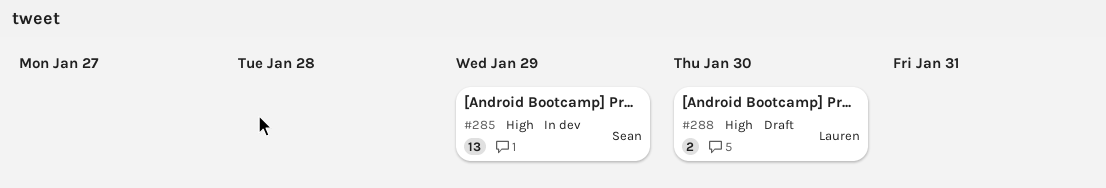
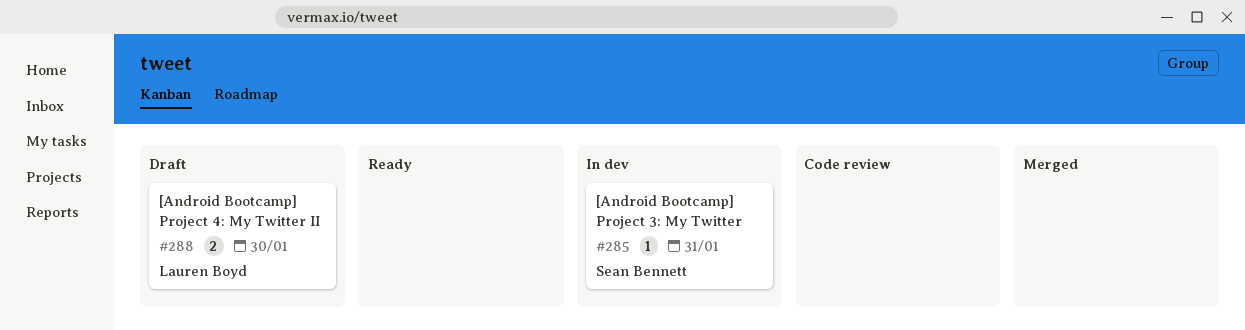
#285, estimate: 13 -> 1
#285, due: Jan 29 -> Jan 31

